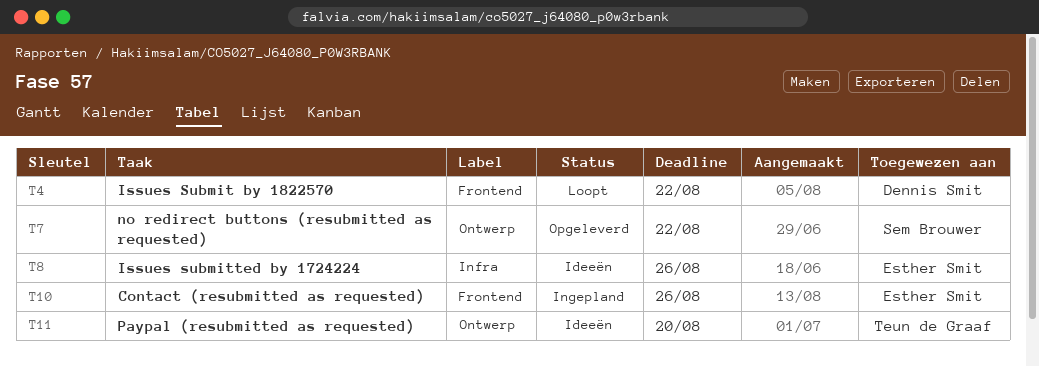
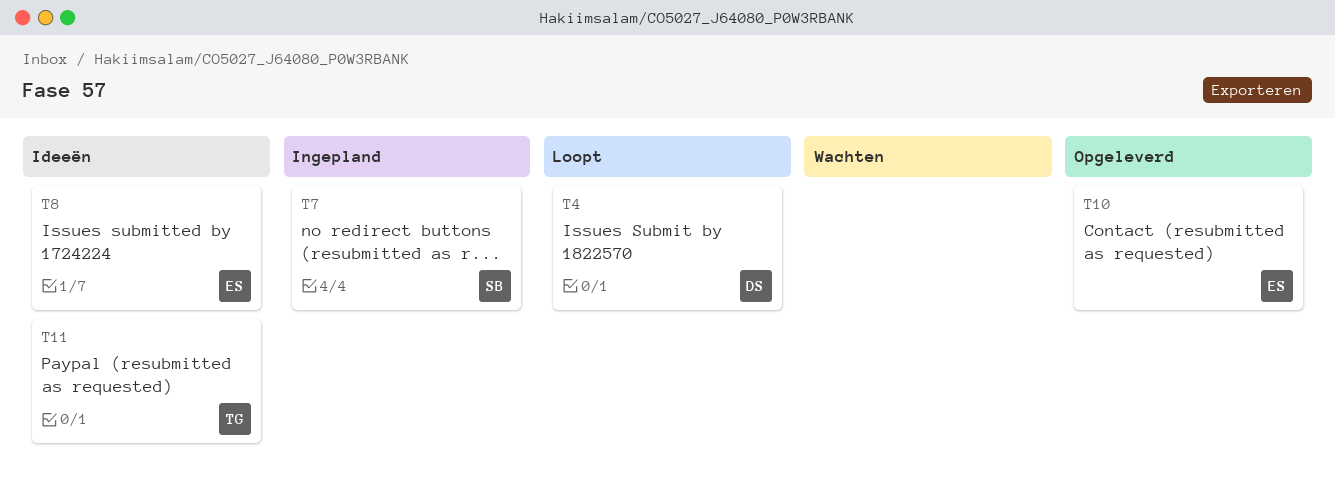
T7, status: Opgeleverd -> Ingepland
T10, status: Ingepland -> Opgeleverd

